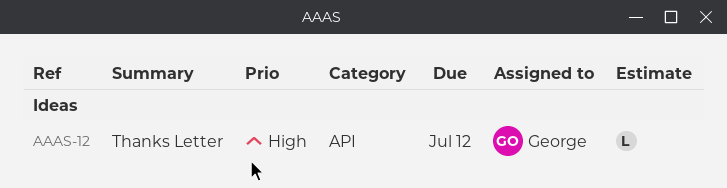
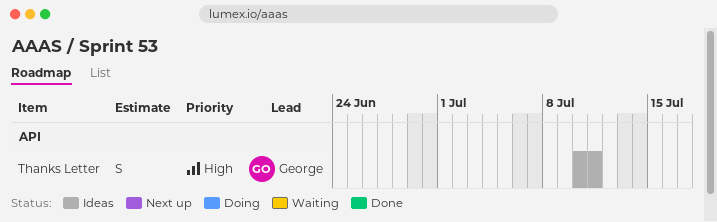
Thanks Letter, estimate: L -> S
Thanks Letter, due: Jul 12 -> Jul 11

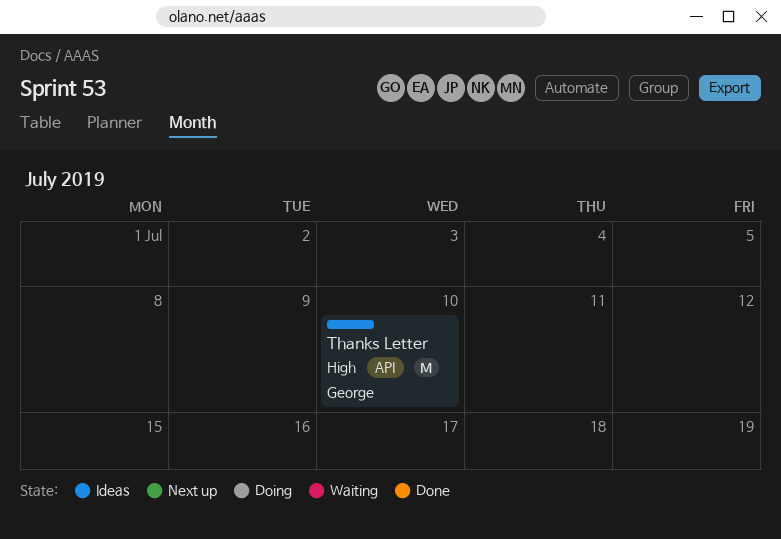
Thanks Letter, estimate: S -> M
Thanks Letter, due: Jul 11 -> Jul 10

